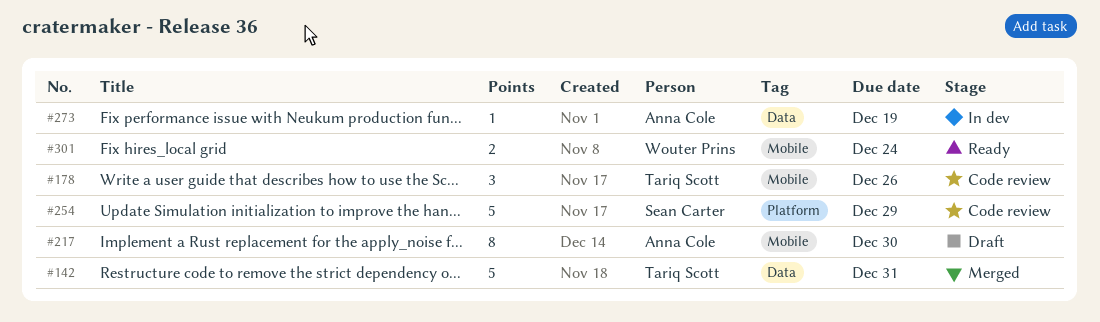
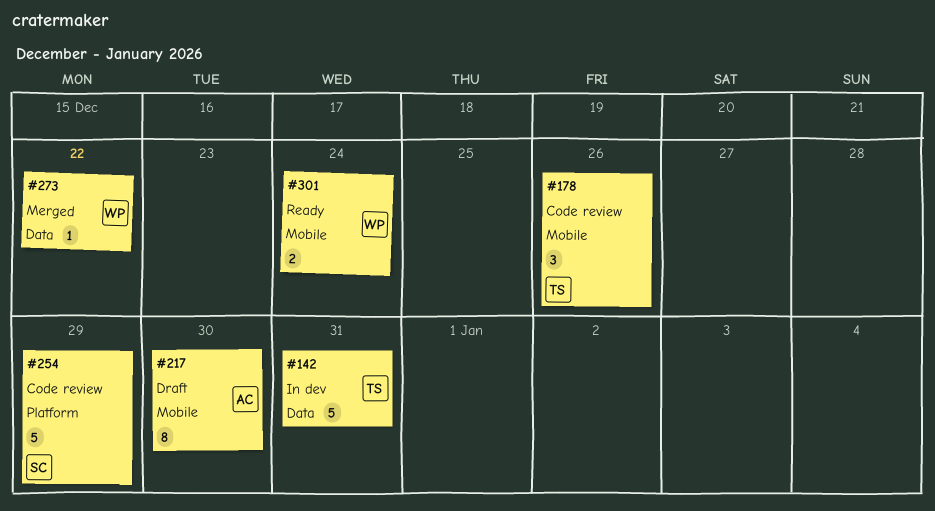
#142, status: Merged -> In dev
#273, status: In dev -> Merged
#273, owner: Anna Cole -> Wouter Prins
#273, due: Dec 19 -> Dec 22

